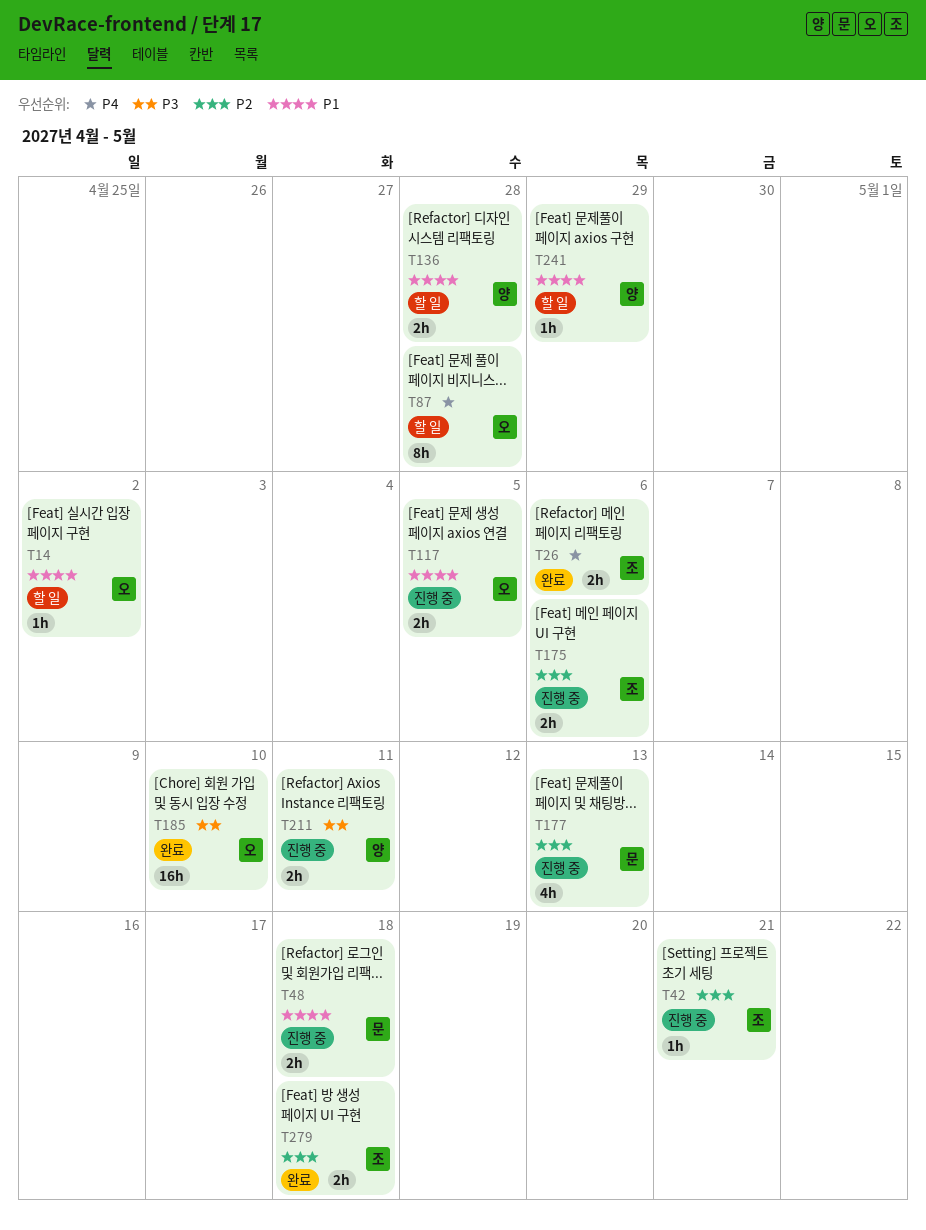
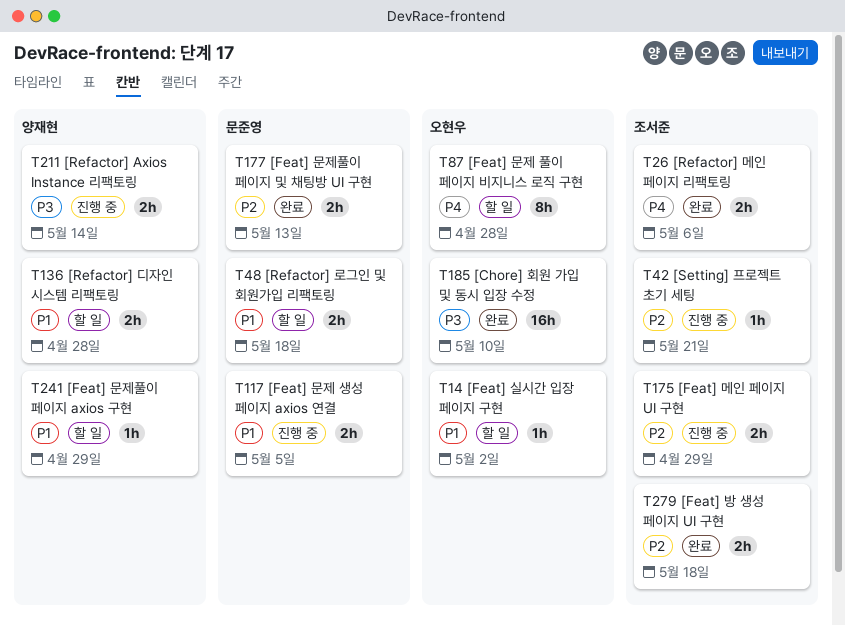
T48, status: 진행 중 -> 할 일
T117, owner: 오현우 -> 문준영
T175, due: May 6 -> Apr 29
T177, status: 진행 중 -> 완료
T177, estimate: 4h -> 2h
T211, due: May 11 -> May 14

